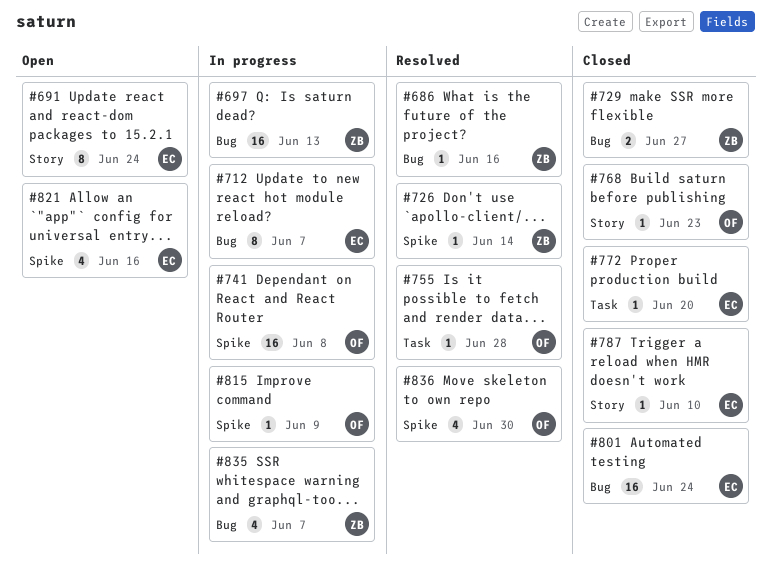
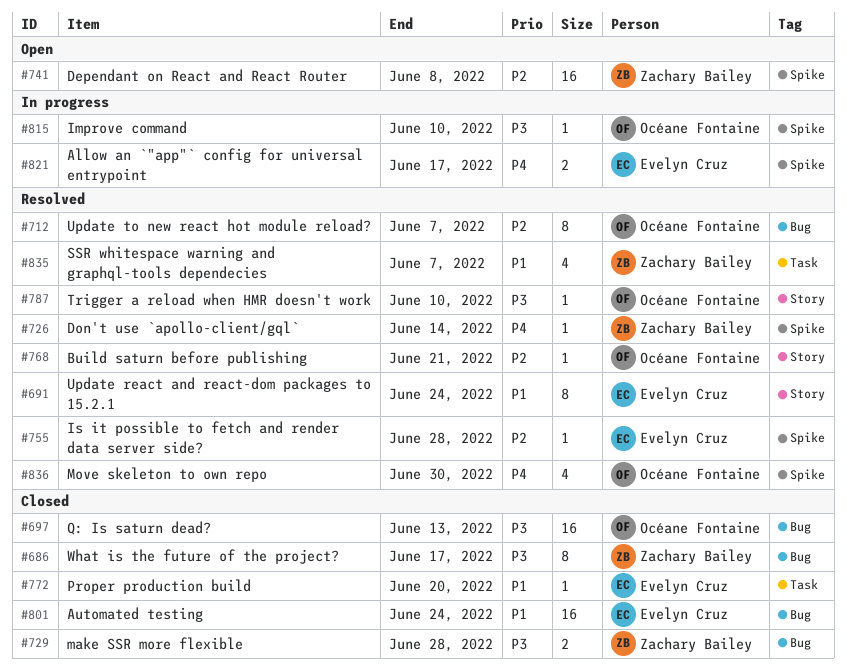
#686, status: Resolved -> Closed
#686, estimate: 1 -> 8
#686, due: Jun 16 -> Jun 17
#691, status: Open -> Resolved
#697, status: In progress -> Closed
#697, owner: Zachary Bailey -> Océane Fontaine
#712, status: In progress -> Resolved
#712, owner: Evelyn Cruz -> Océane Fontaine
#729, due: Jun 27 -> Jun 28
#741, status: In progress -> Open
#741, owner: Océane Fontaine -> Zachary Bailey
#755, owner: Océane Fontaine -> Evelyn Cruz
#755, label: Task -> Spike
#768, status: Closed -> Resolved
#768, due: Jun 23 -> Jun 21
#787, status: Closed -> Resolved
#787, owner: Evelyn Cruz -> Océane Fontaine
#815, due: Jun 9 -> Jun 10
#821, status: Open -> In progress
#821, estimate: 4 -> 2
#821, due: Jun 16 -> Jun 17
#835, status: In progress -> Resolved
#835, label: Bug -> Task

